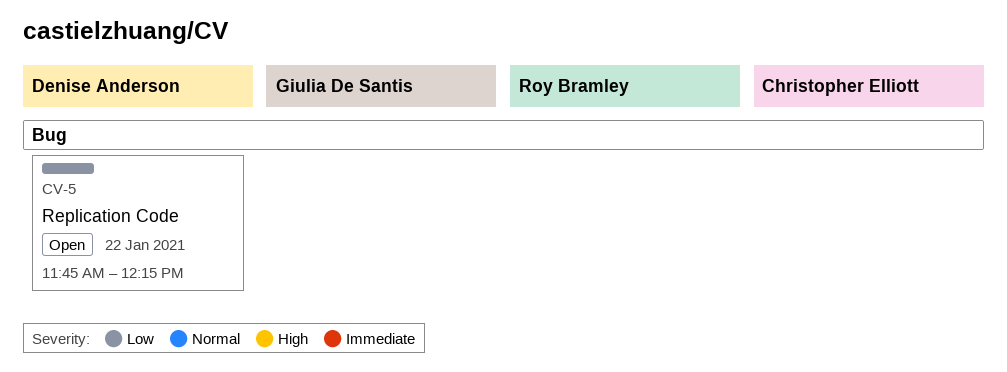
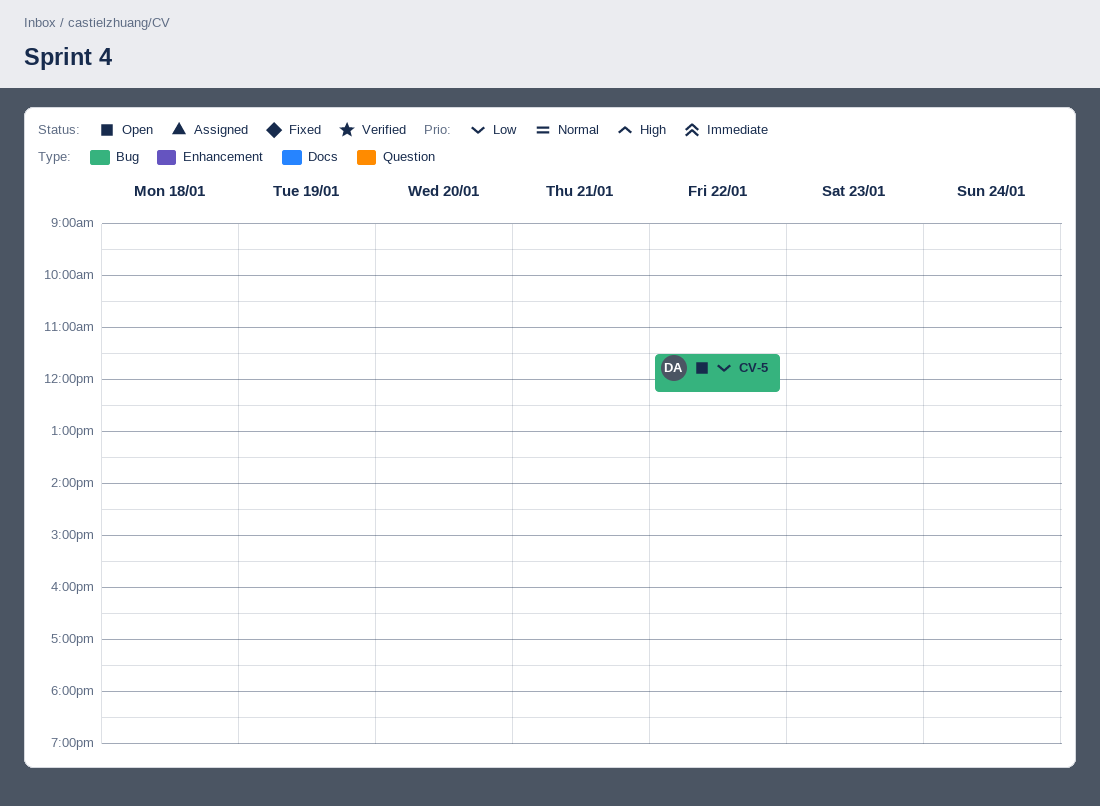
CV-5, begins: 11:45 -> 11:30

